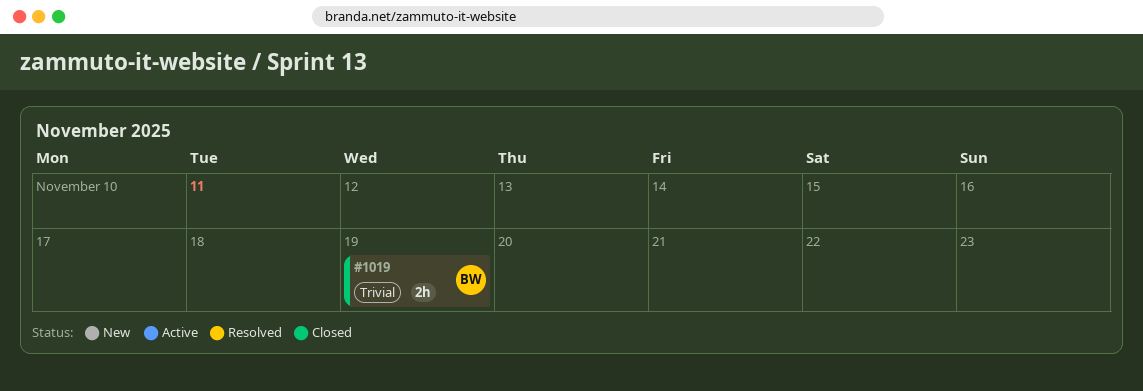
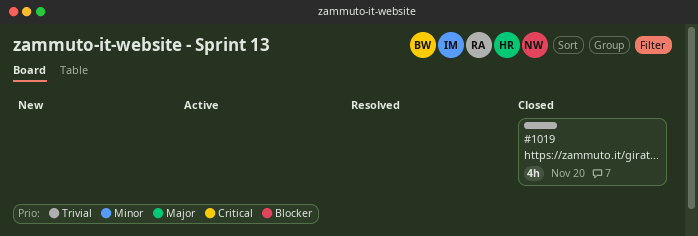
#1019, estimate: 2h -> 4h
#1019, due: Nov 19 -> Nov 20

